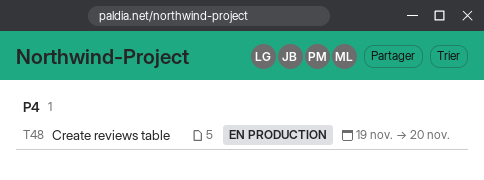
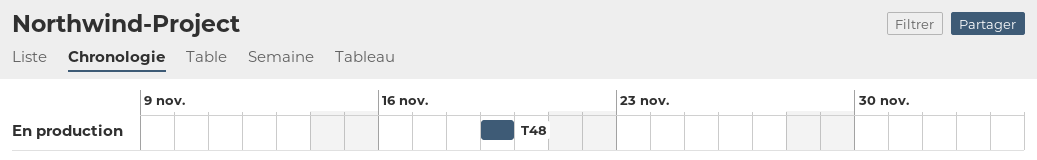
T48, due: Nov 20 -> Nov 19

